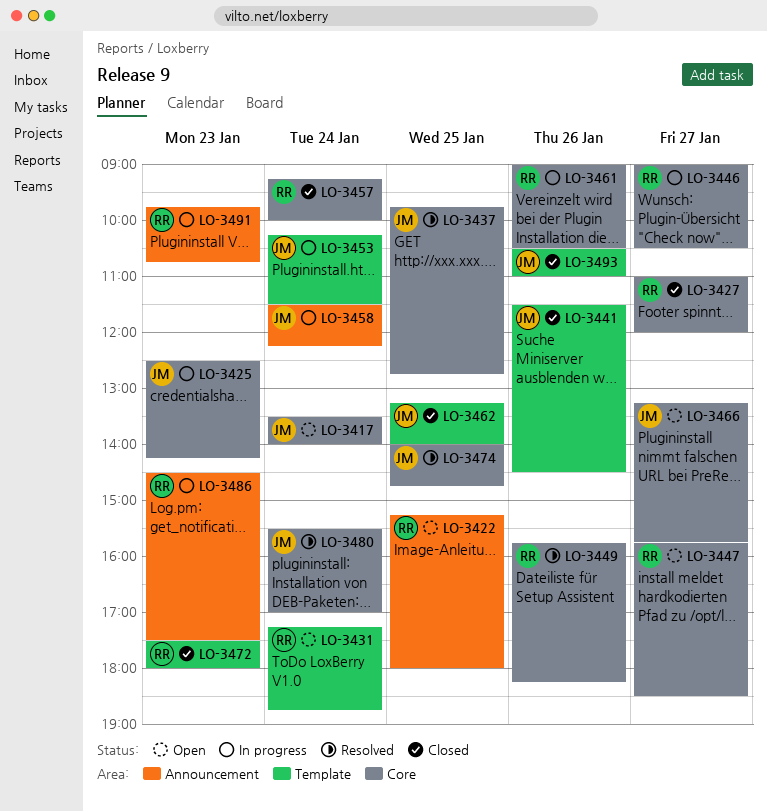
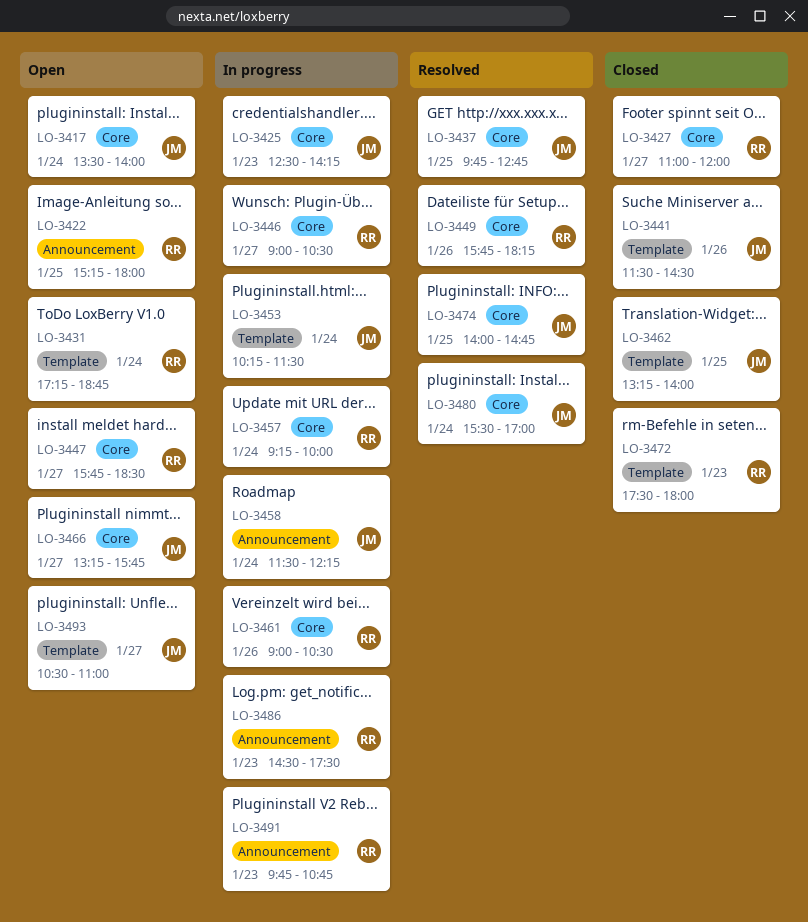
LO-3457, status: Closed -> In progress
LO-3493, status: Closed -> Open
LO-3493, day: Jan 26 -> Jan 27

